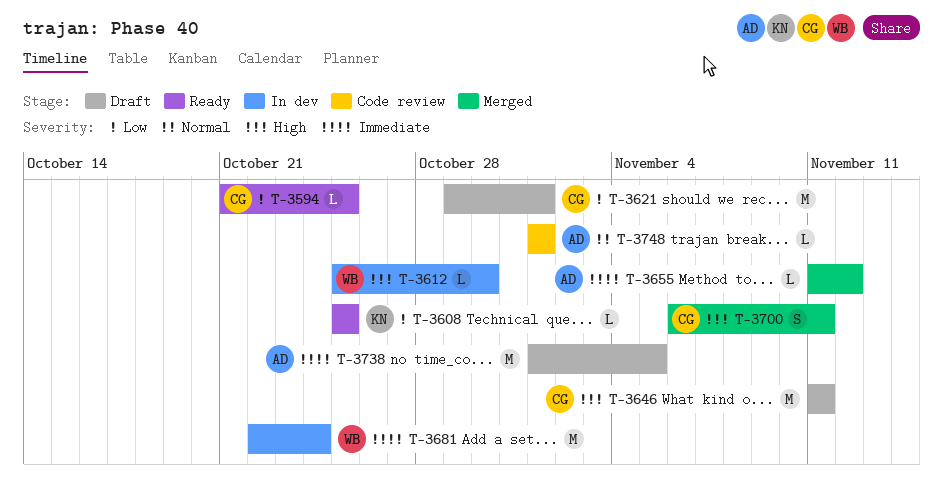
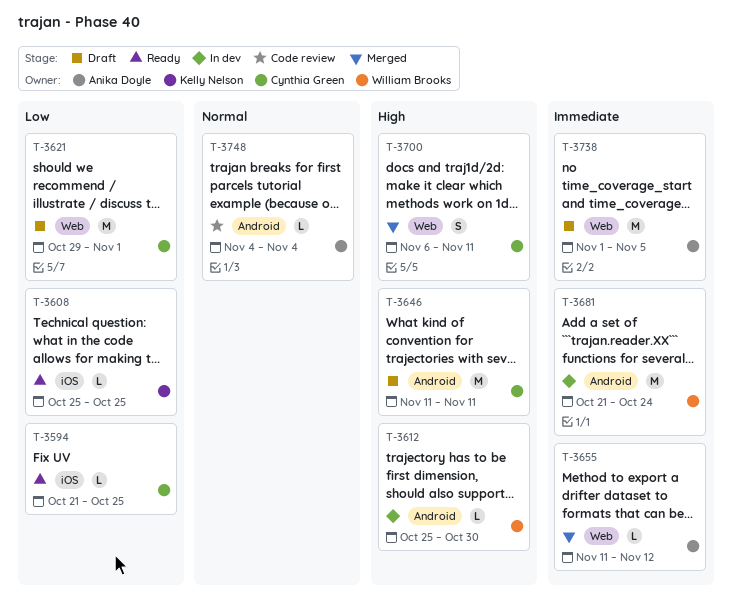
T-3681, start: Oct 22 -> Oct 21
T-3748, start: Nov 1 -> Nov 4
T-3748, due: Nov 1 -> Nov 4

